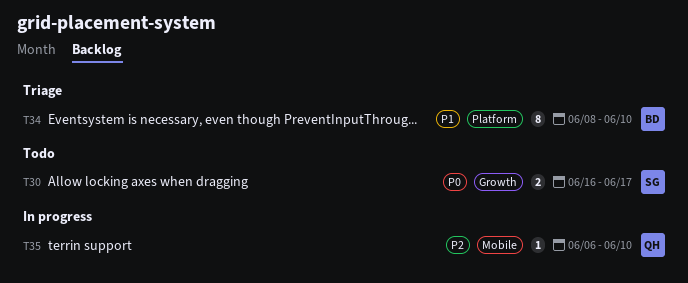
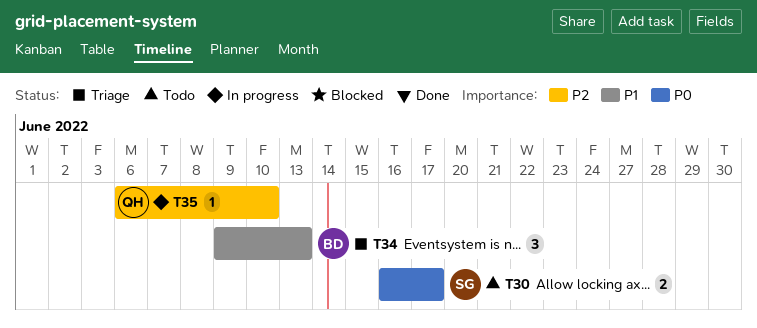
T34, estimate: 8 -> 3
T34, start: Jun 8 -> Jun 9
T34, due: Jun 10 -> Jun 13

